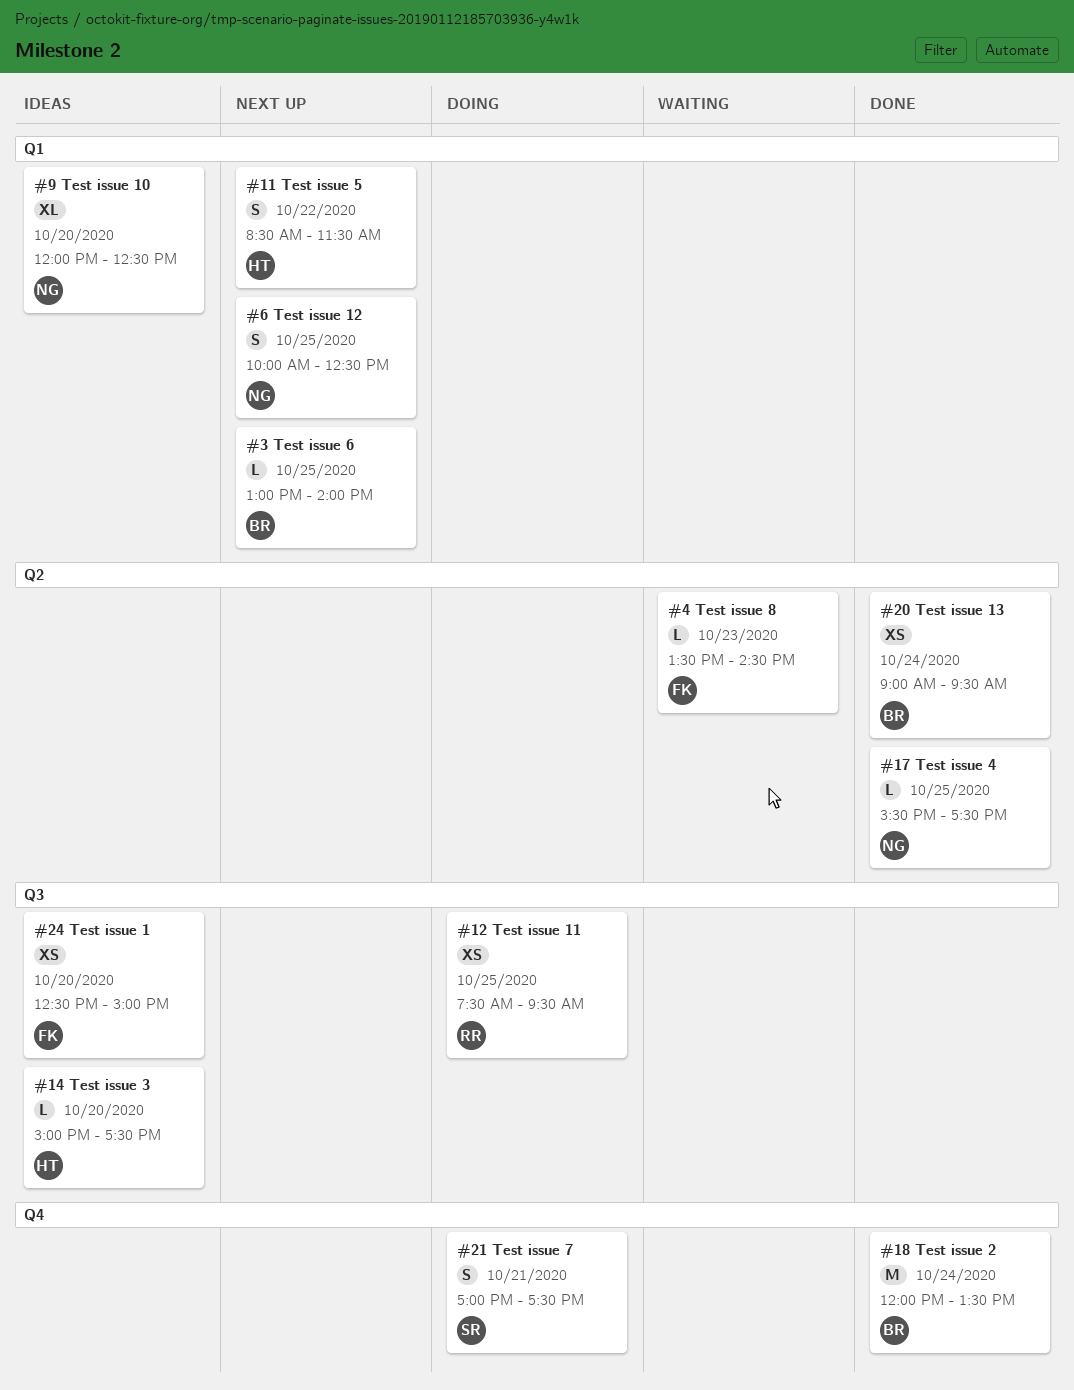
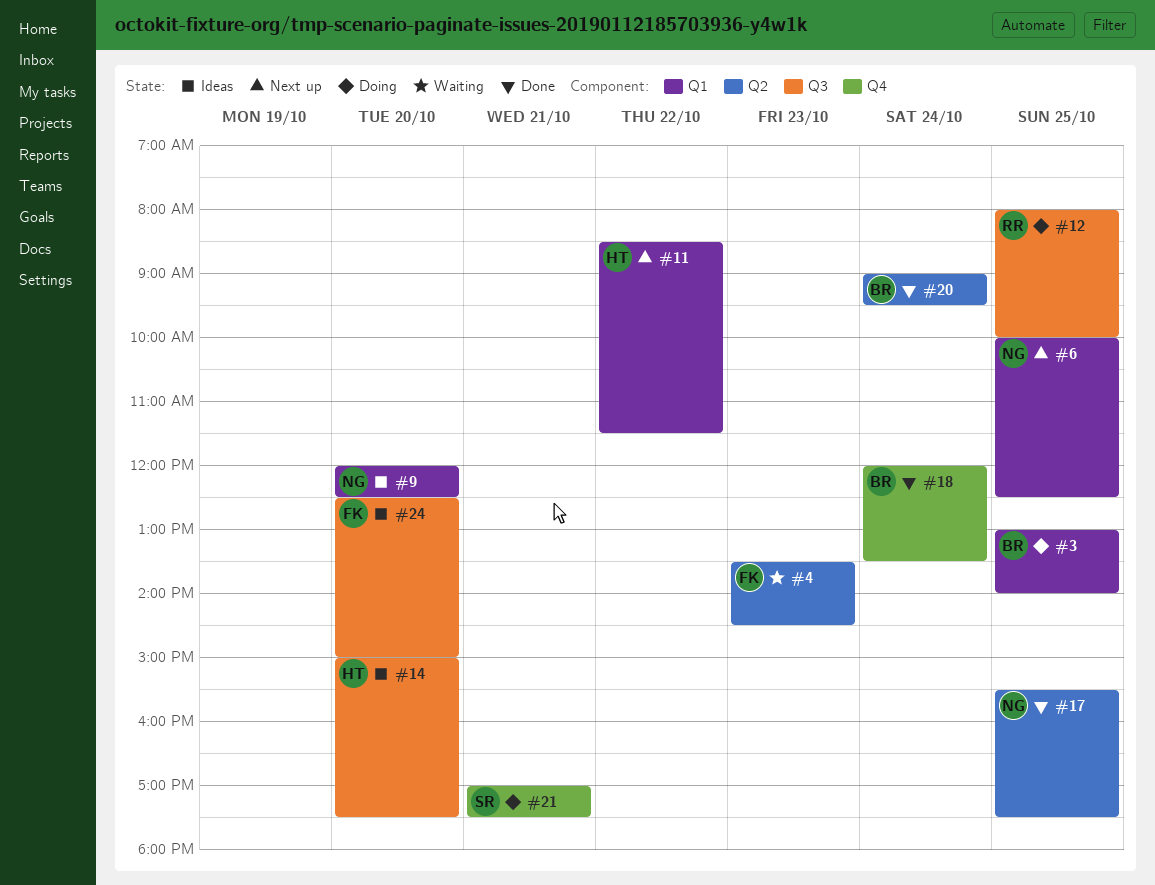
#3, status: Next up -> Doing
#12, begins: 07:30 -> 08:00
#12, ends: 09:30 -> 10:00

